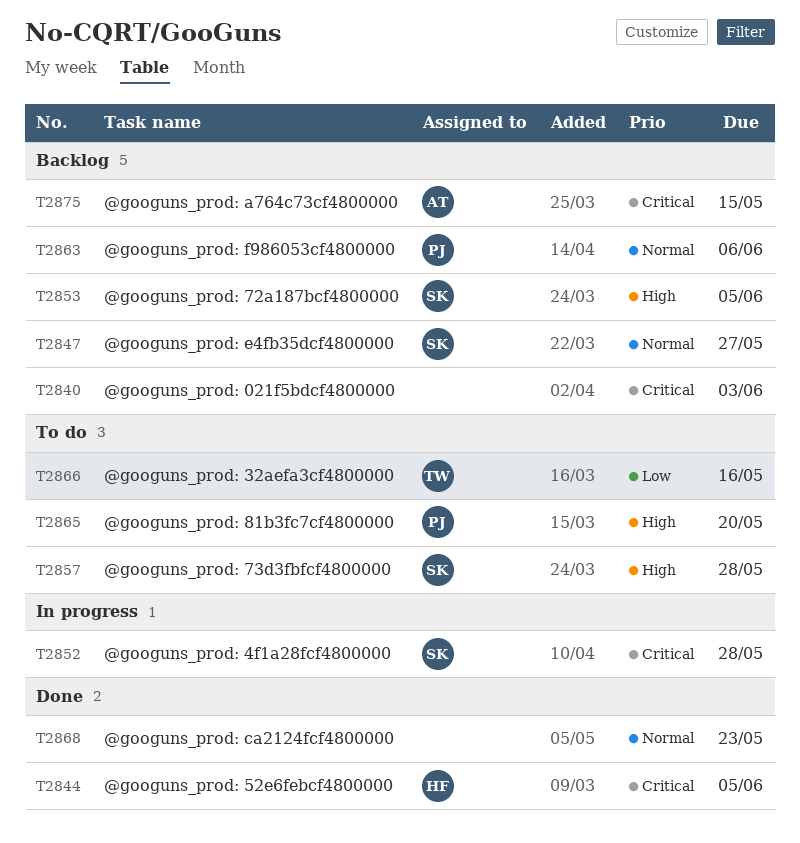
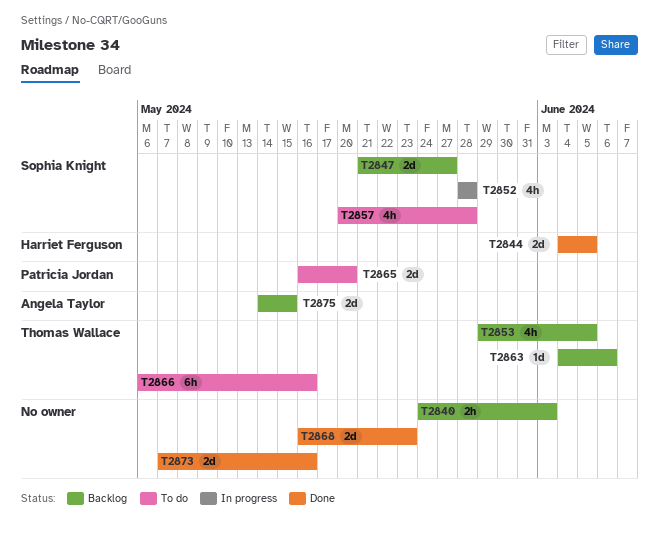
T2853, owner: Sophia Knight -> Thomas Wallace
T2863, owner: Patricia Jordan -> Thomas Wallace
T2873: none -> present

